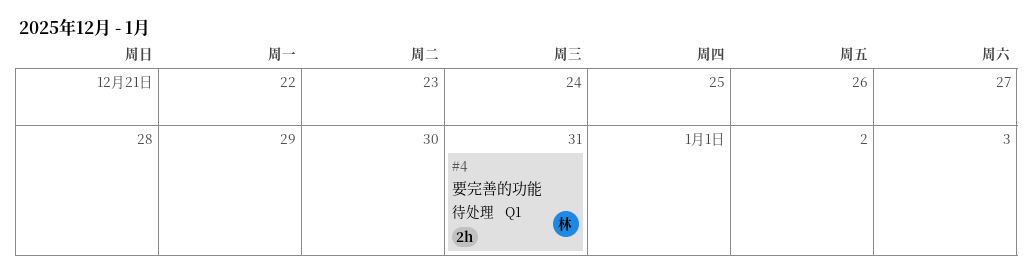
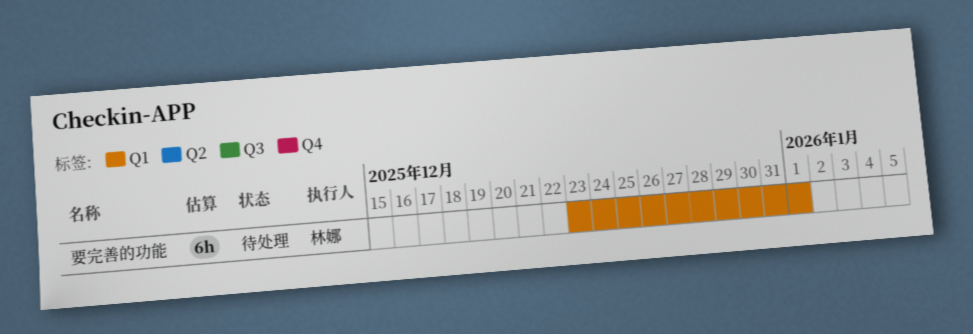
要完善的功能, estimate: 2h -> 6h
要完善的功能, due: Dec 31 -> Jan 1

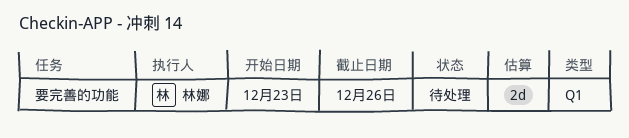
要完善的功能, estimate: 6h -> 2d
要完善的功能, due: Jan 1 -> Dec 26

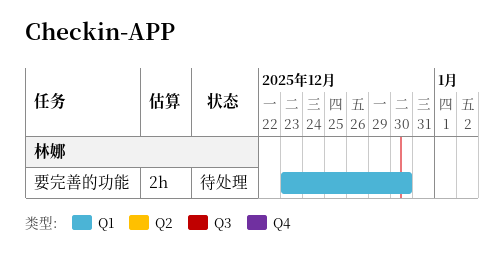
要完善的功能, estimate: 2d -> 2h
要完善的功能, due: Dec 26 -> Dec 30

